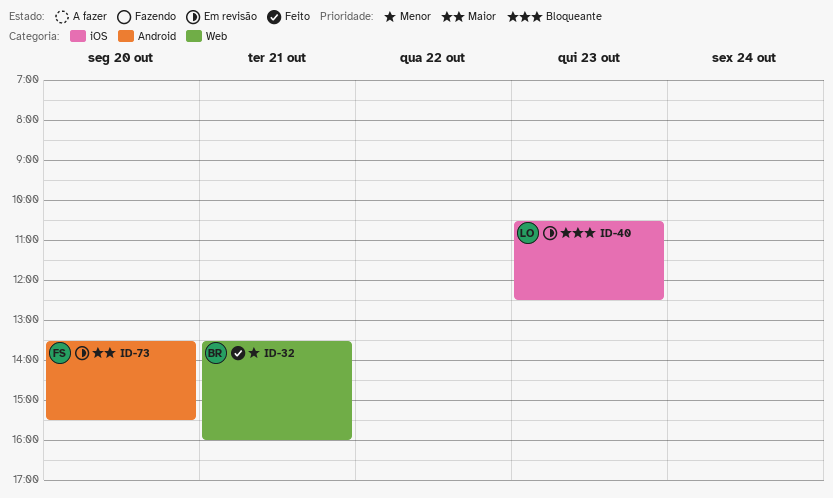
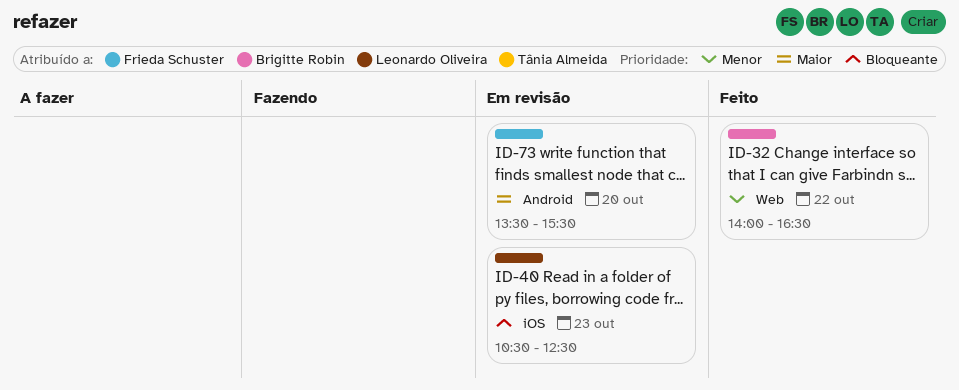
ID-32, day: Oct 21 -> Oct 22
ID-32, begins: 13:30 -> 14:00
ID-32, ends: 16:00 -> 16:30

